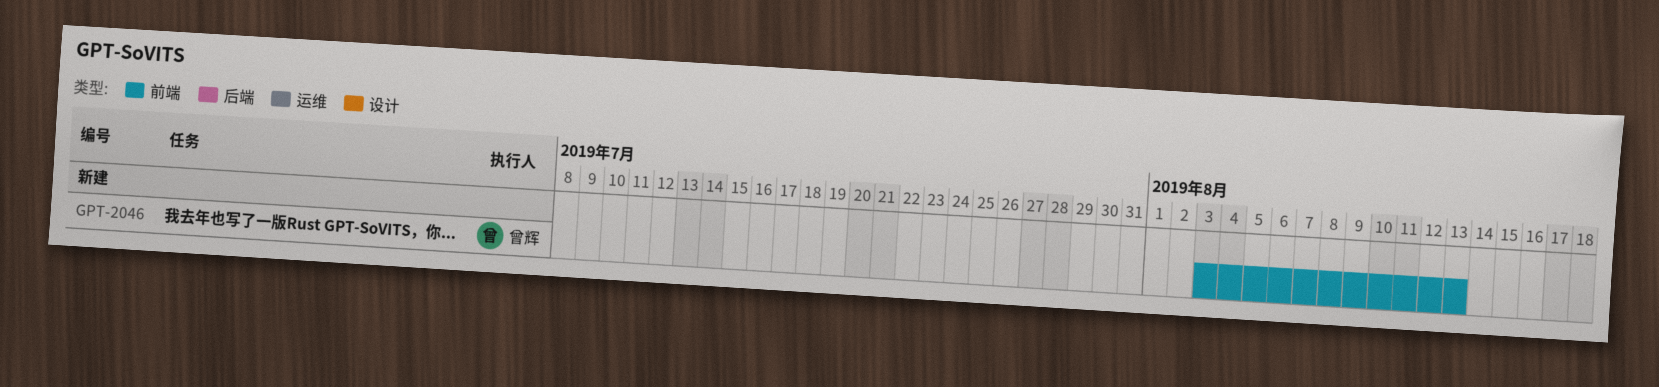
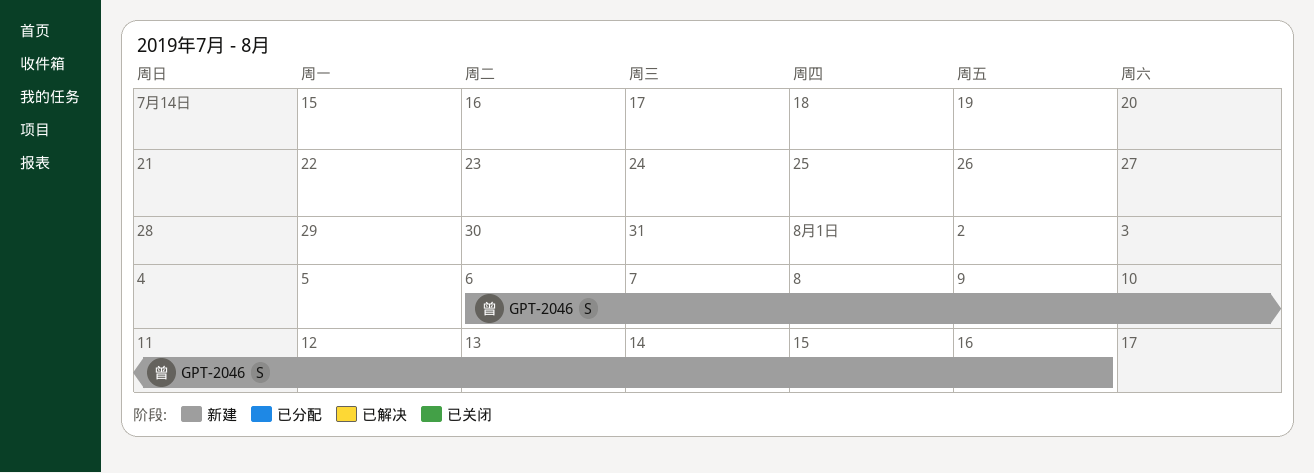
GPT-2046, start: Aug 3 -> Aug 6
GPT-2046, due: Aug 13 -> Aug 16

